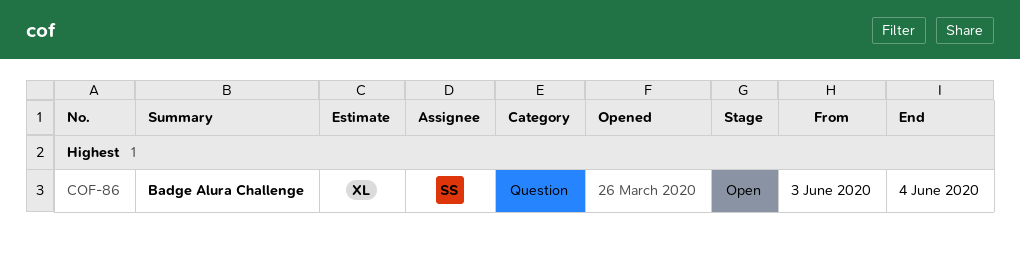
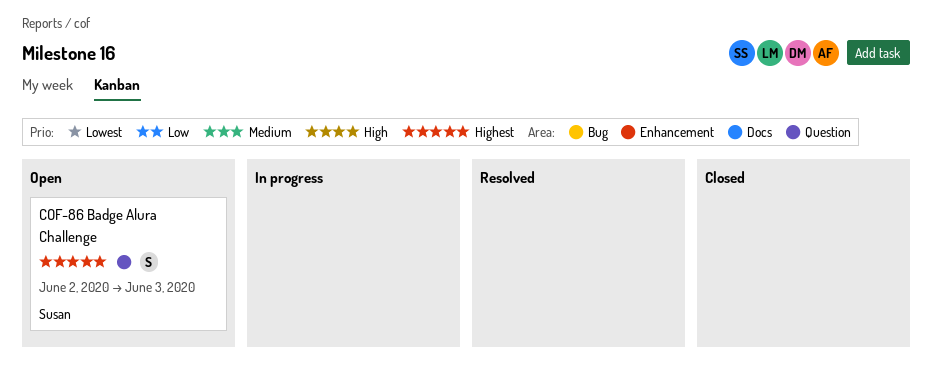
COF-86, estimate: XL -> S
COF-86, start: Jun 3 -> Jun 2
COF-86, due: Jun 4 -> Jun 3

